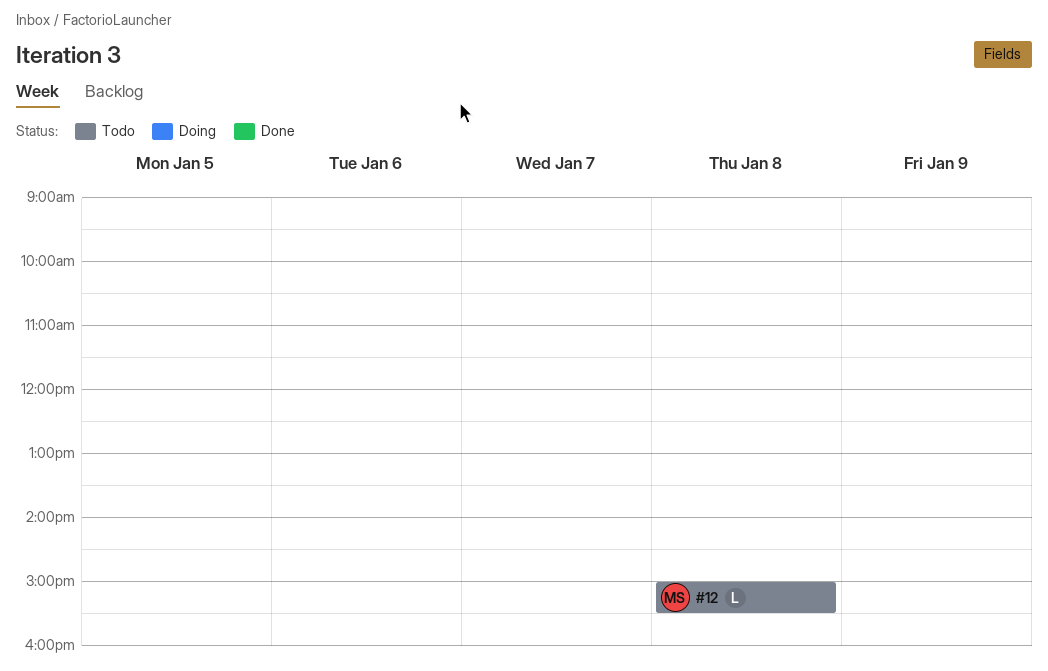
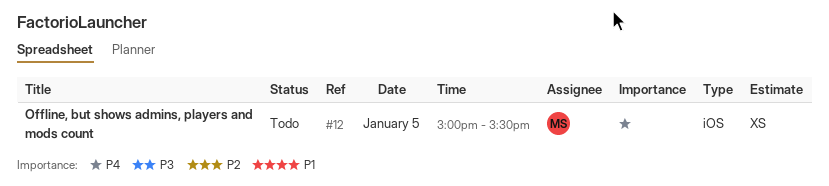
#12, estimate: L -> XS
#12, day: Jan 8 -> Jan 5

